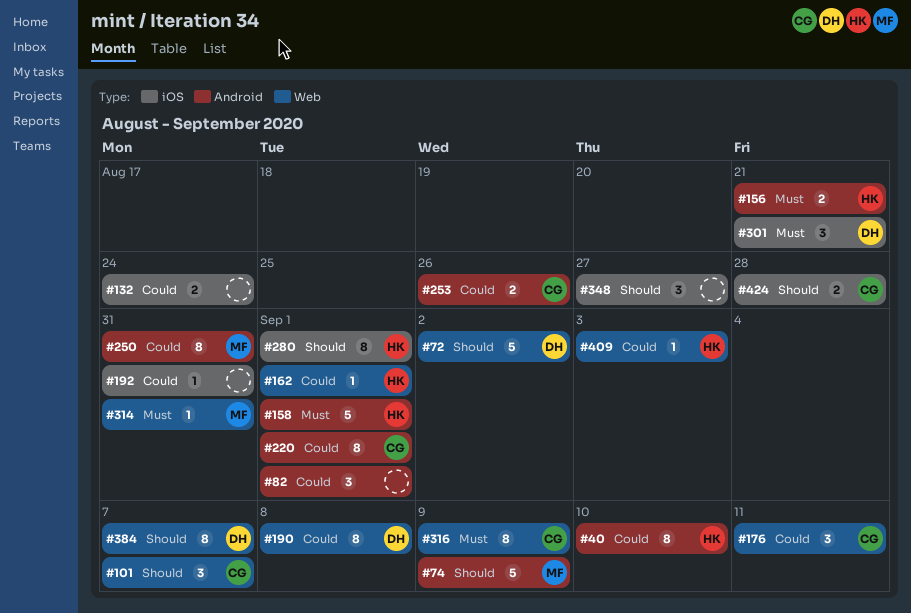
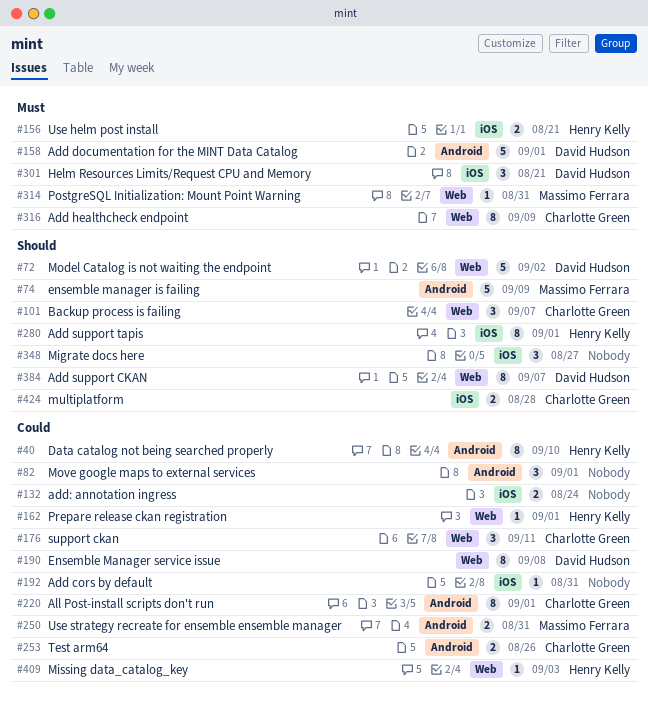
#156, label: Android -> iOS
#158, owner: Henry Kelly -> David Hudson
#250, estimate: 8 -> 2

